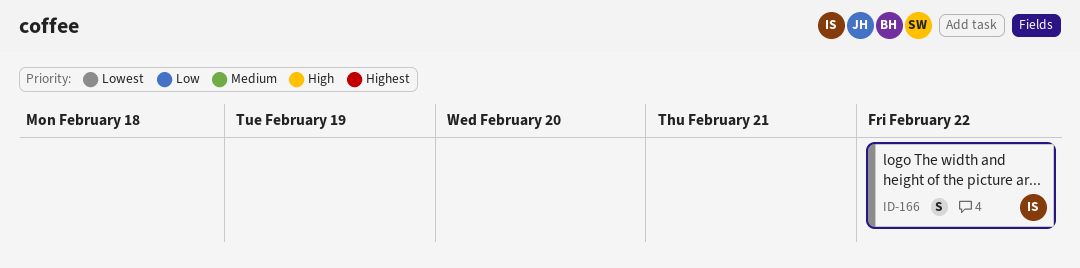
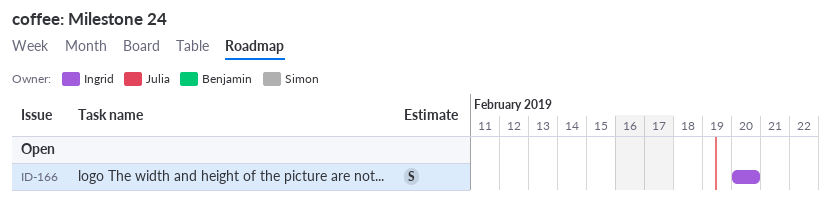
ID-166, due: Feb 22 -> Feb 20

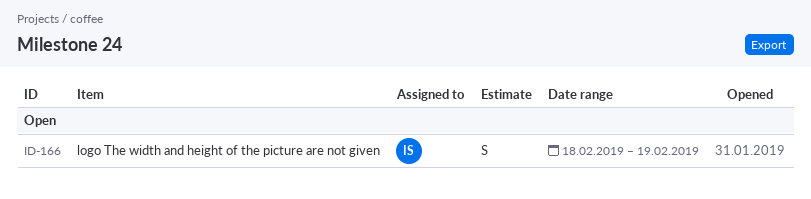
ID-166, start: Feb 20 -> Feb 18
ID-166, due: Feb 20 -> Feb 19

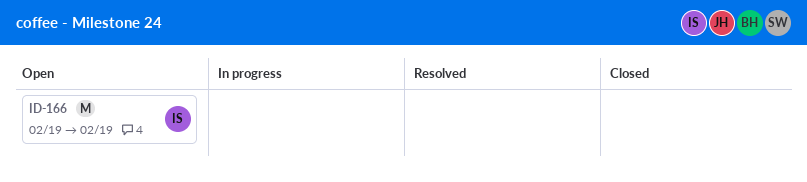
ID-166, estimate: S -> M
ID-166, start: Feb 18 -> Feb 19

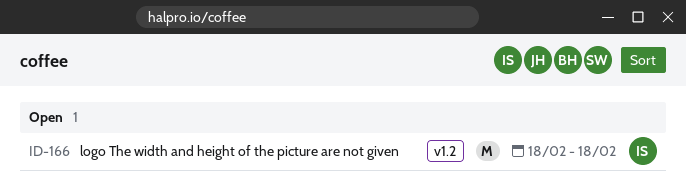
ID-166, start: Feb 19 -> Feb 18
ID-166, due: Feb 19 -> Feb 18

